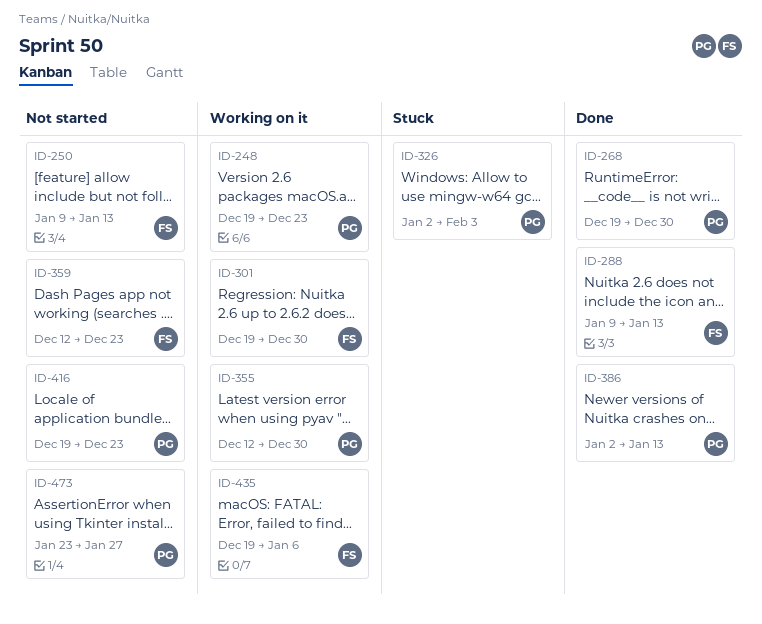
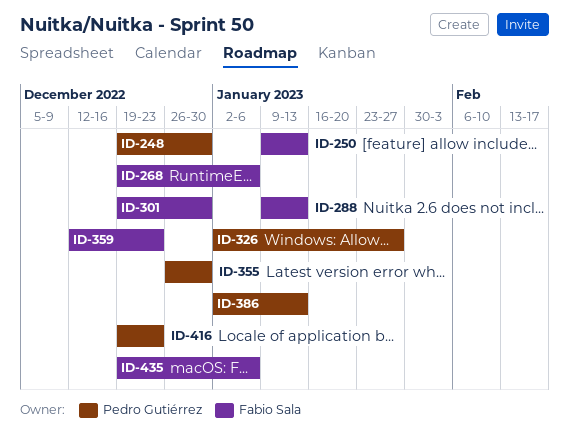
ID-248, due: Dec 23 -> Dec 30
ID-268, owner: Pedro Gutiérrez -> Fabio Sala
ID-268, due: Dec 30 -> Jan 6
ID-326, due: Feb 3 -> Jan 27
ID-355, start: Dec 12 -> Dec 26
ID-473: present -> none

